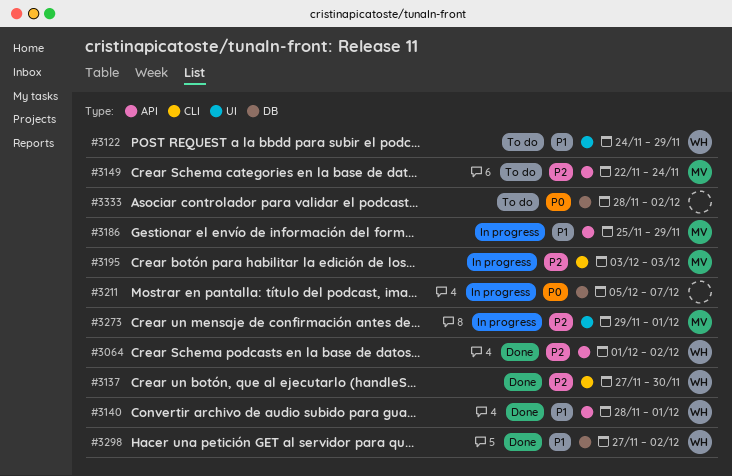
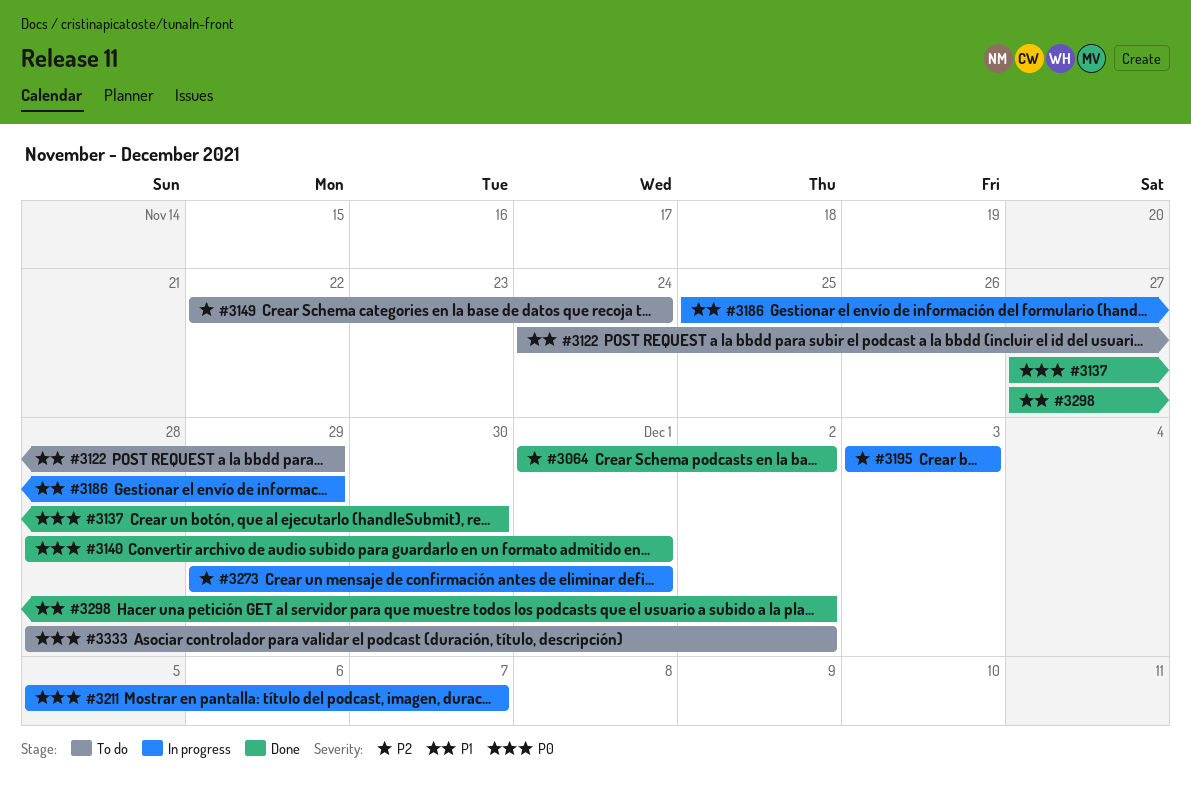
#3137, priority: P2 -> P0
#3140, priority: P1 -> P0

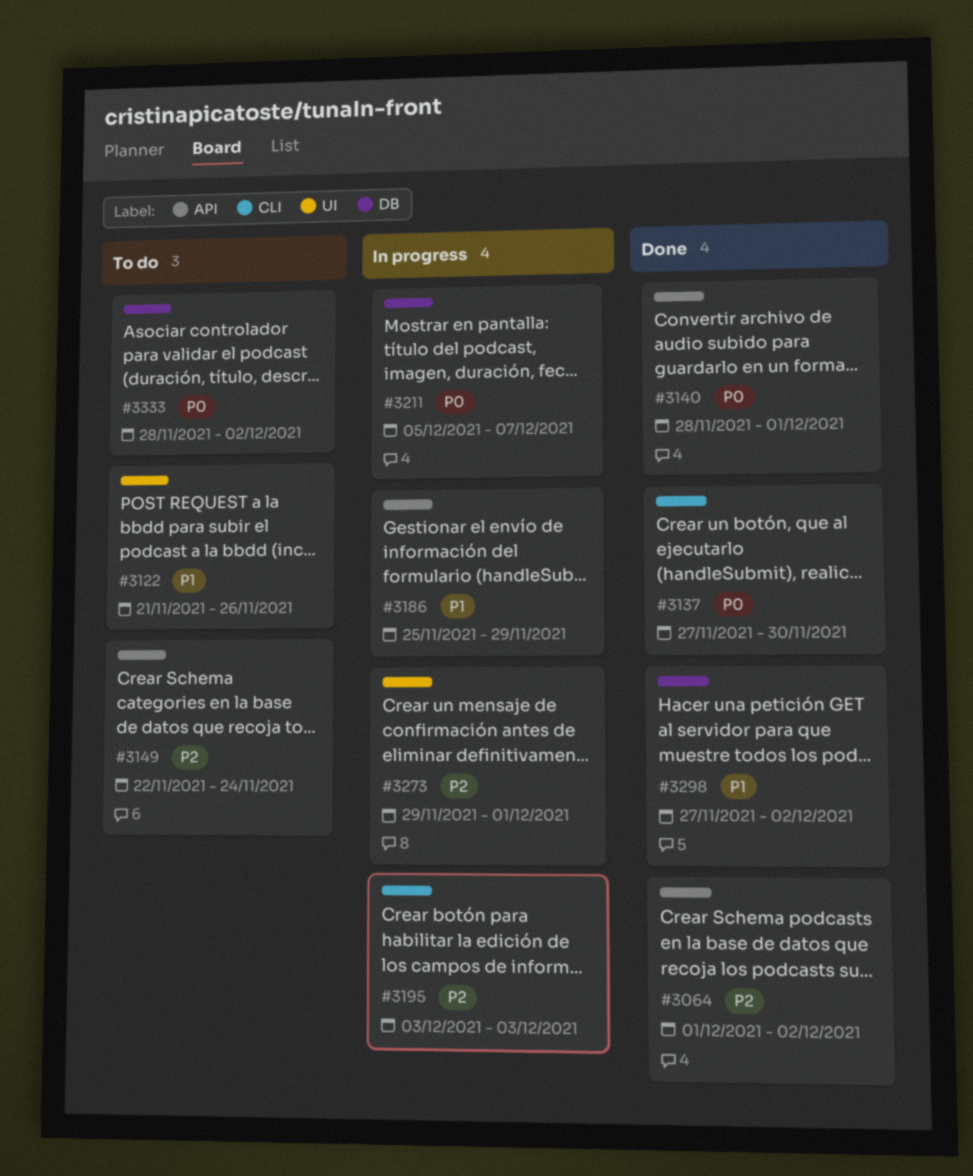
#3122, start: Nov 24 -> Nov 21
#3122, due: Nov 29 -> Nov 26

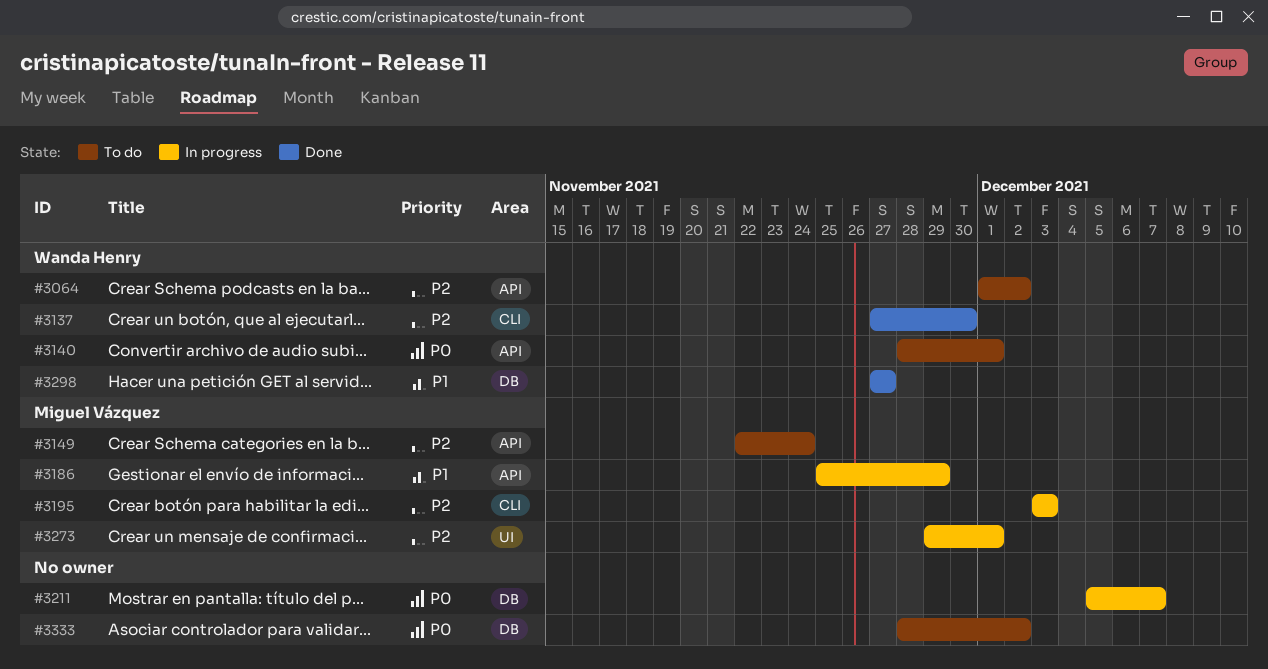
#3064, status: Done -> To do
#3122: present -> none
#3137, priority: P0 -> P2
#3140, status: Done -> To do
#3298, due: Dec 2 -> Nov 27

